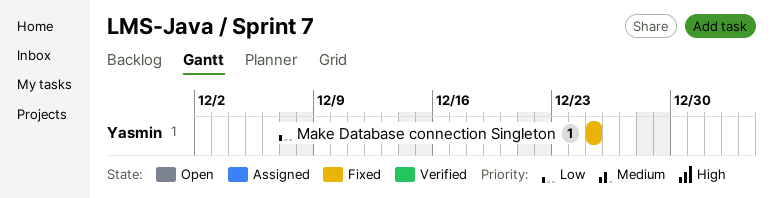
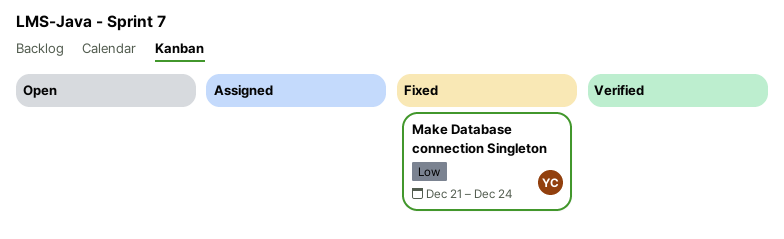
Make Database connection Singleton, start: Dec 25 -> Dec 21
Make Database connection Singleton, due: Dec 25 -> Dec 24

